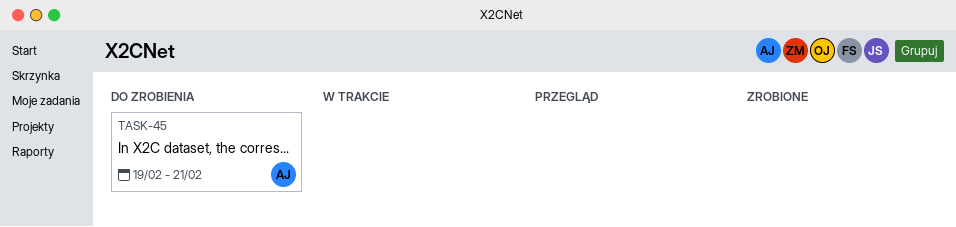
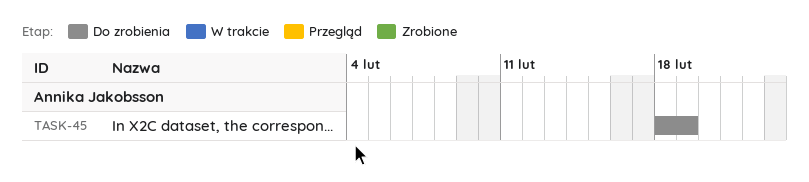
TASK-45, start: Feb 19 -> Feb 18
TASK-45, due: Feb 21 -> Feb 19

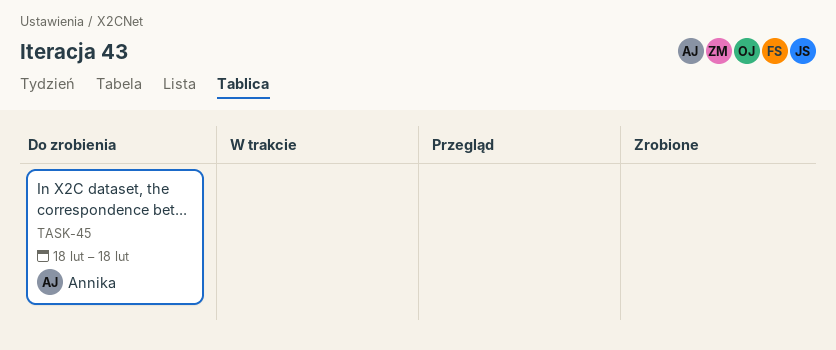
TASK-45, due: Feb 19 -> Feb 18

